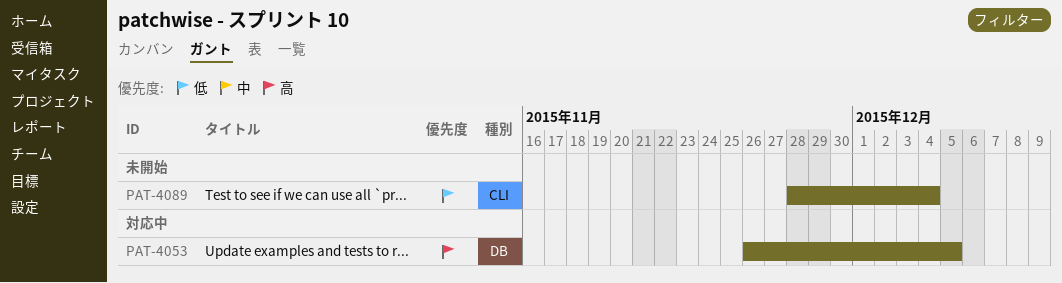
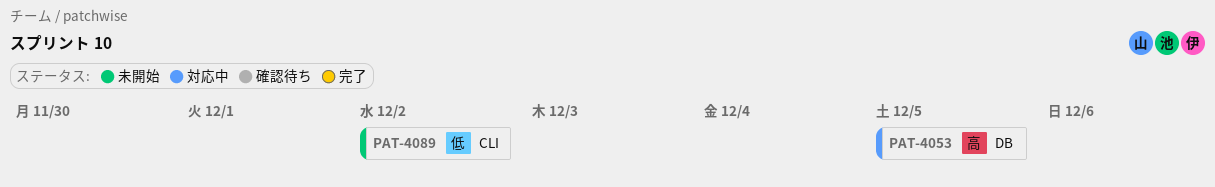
PAT-4089, due: Dec 4 -> Dec 2

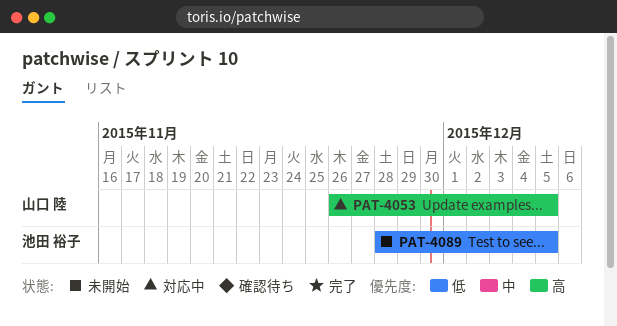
PAT-4089, due: Dec 2 -> Dec 5

